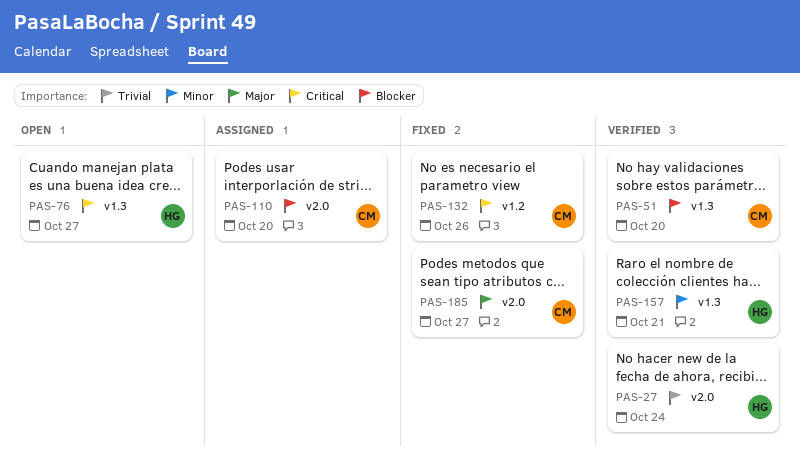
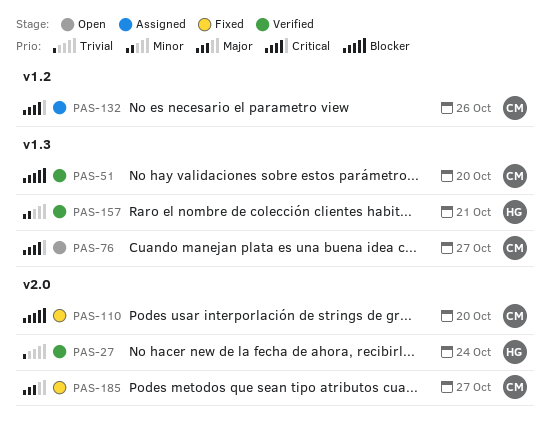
PAS-76, owner: HG -> CM
PAS-110, status: Assigned -> Fixed
PAS-132, status: Fixed -> Assigned

